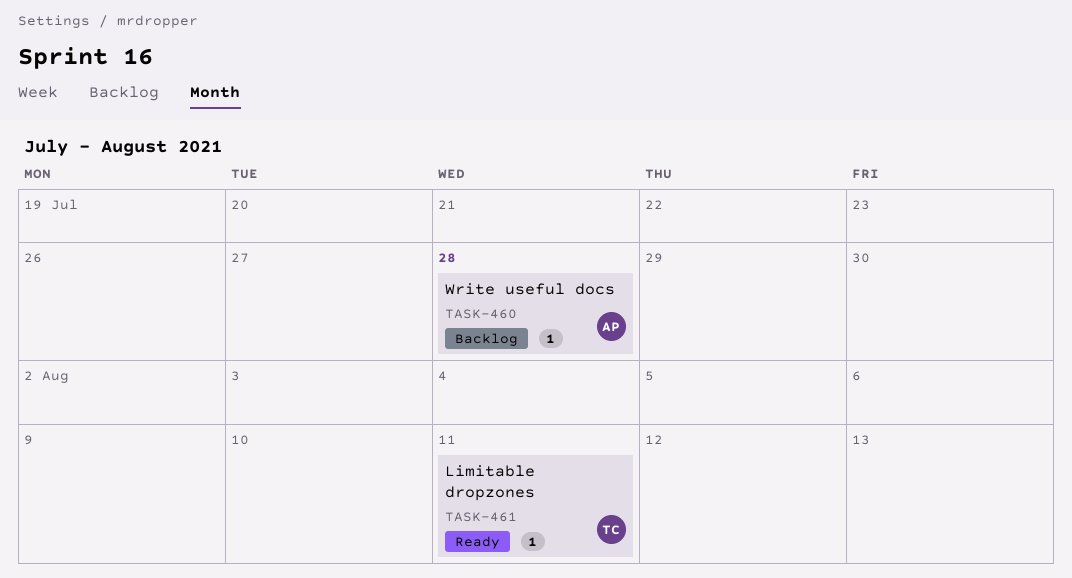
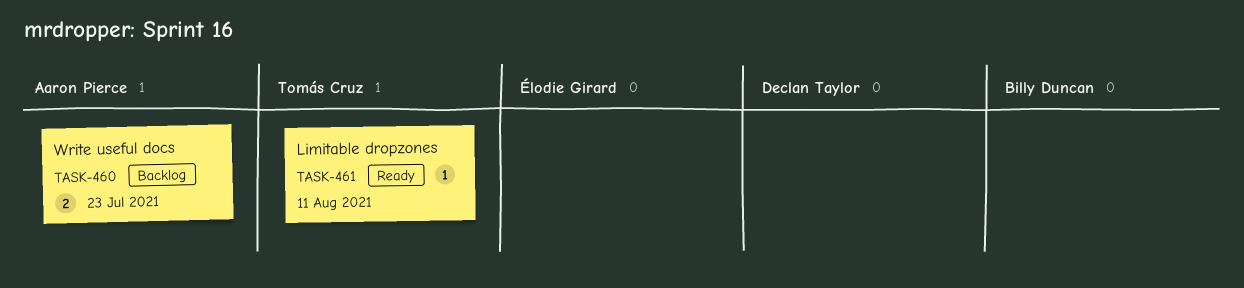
TASK-460, estimate: 1 -> 2
TASK-460, due: Jul 28 -> Jul 23

